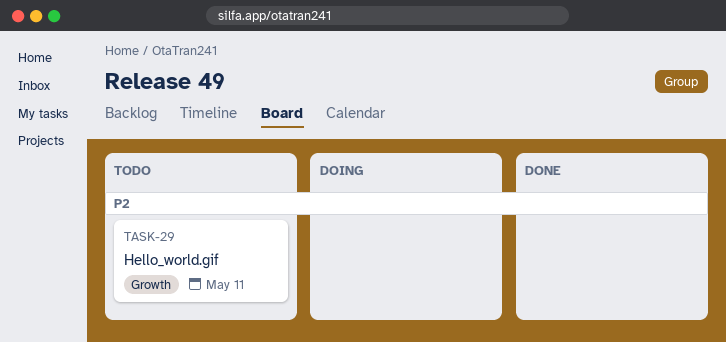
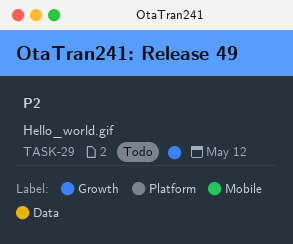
TASK-29, due: May 11 -> May 12

